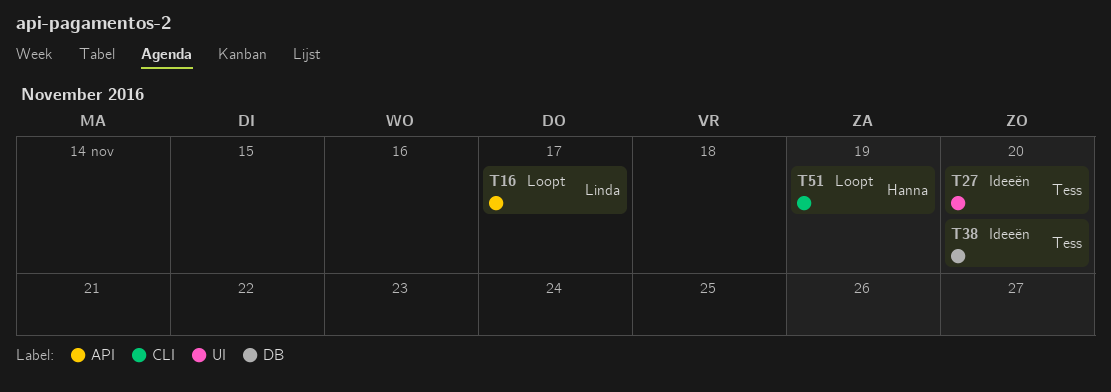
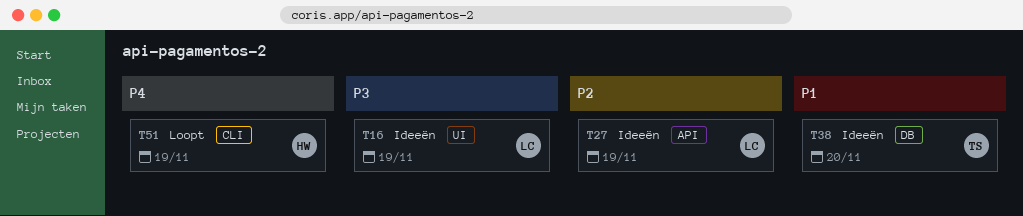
T16, status: Loopt -> Ideeën
T16, label: API -> UI
T16, due: Nov 17 -> Nov 19
T27, owner: Tess -> Linda
T27, label: UI -> API
T27, due: Nov 20 -> Nov 19

